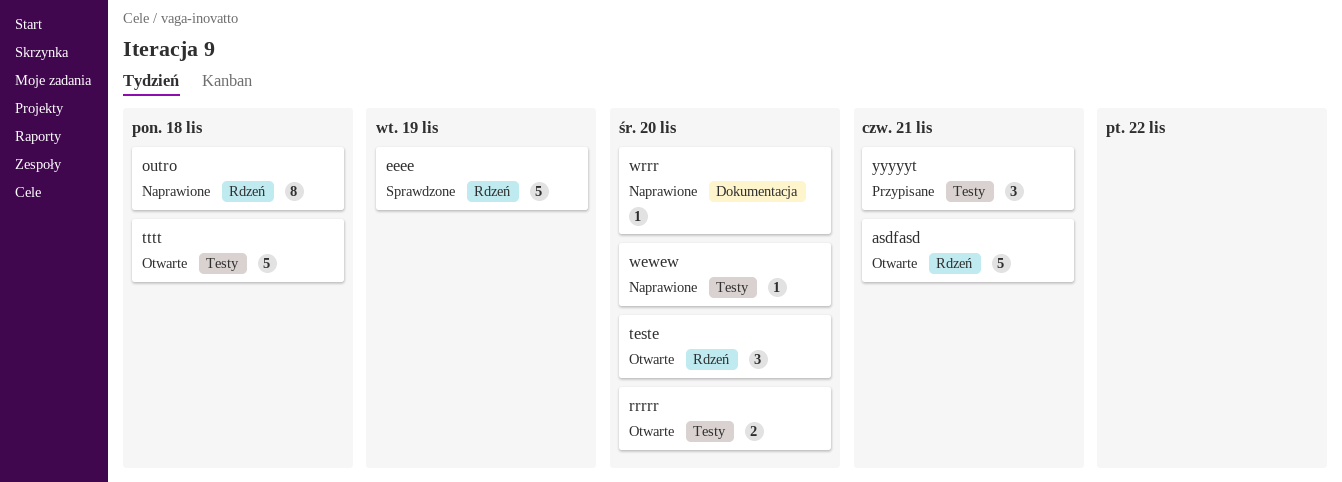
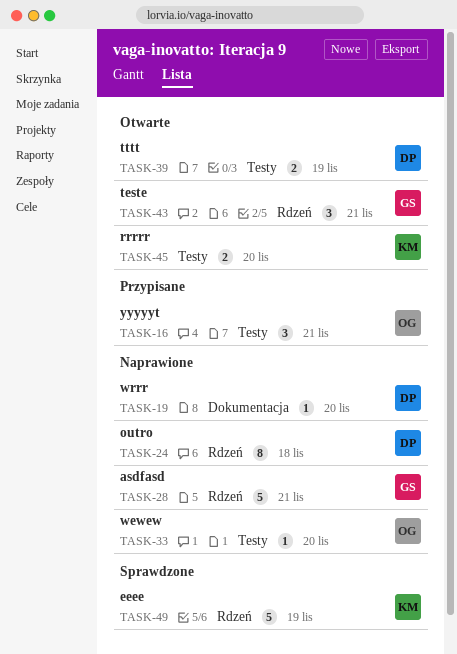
asdfasd, status: Otwarte -> Naprawione
teste, due: Nov 20 -> Nov 21
tttt, estimate: 5 -> 2
tttt, due: Nov 18 -> Nov 19

